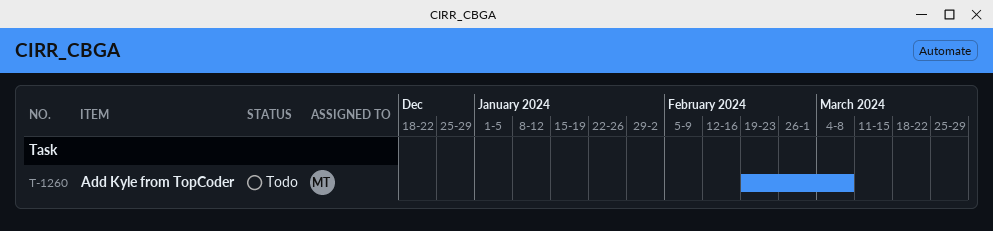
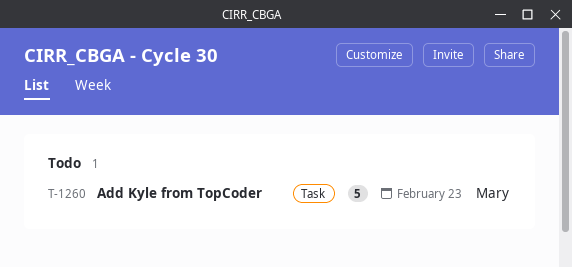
T-1260, due: Mar 8 -> Feb 23

